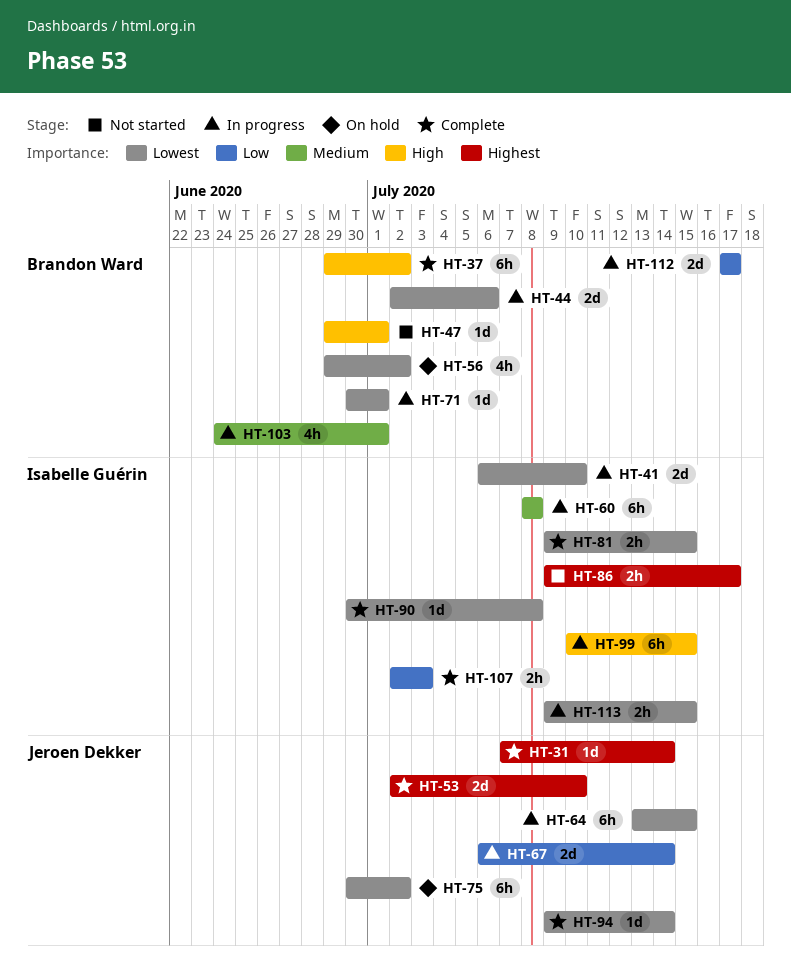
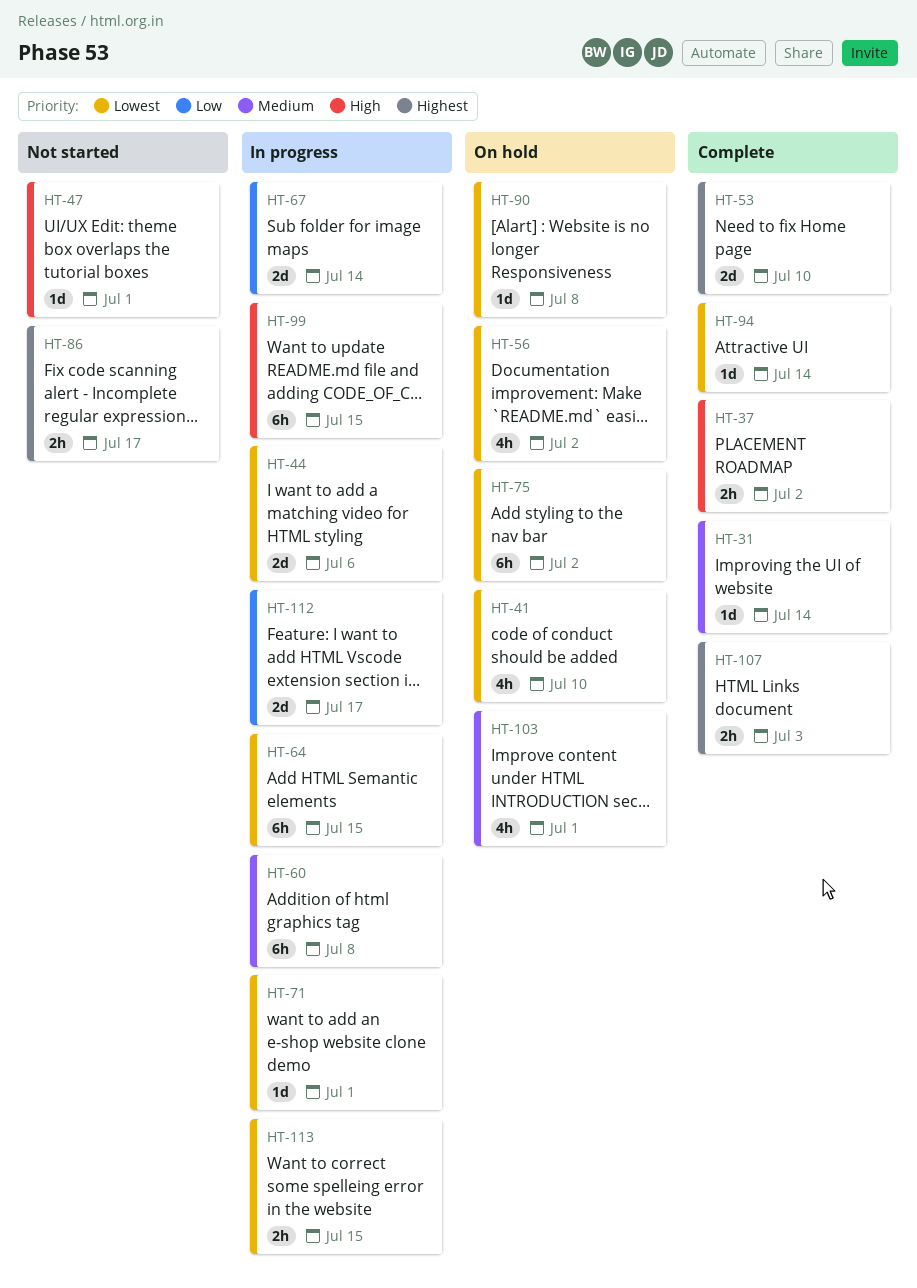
HT-31, priority: Highest -> Medium
HT-37, estimate: 6h -> 2h
HT-41, status: In progress -> On hold
HT-41, estimate: 2d -> 4h
HT-81: present -> none
HT-90, status: Complete -> On hold
HT-103, status: In progress -> On hold
HT-107, priority: Low -> Highest

